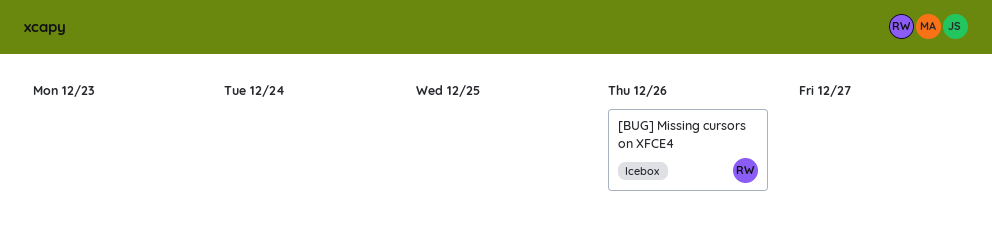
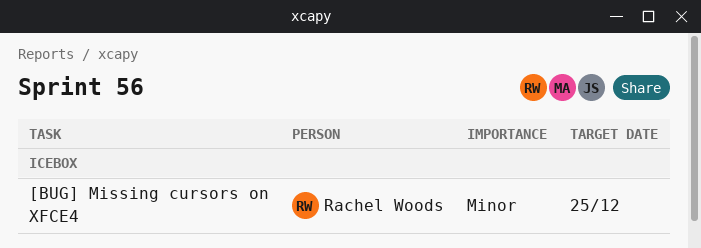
[BUG] Missing cursors on XFCE4, due: Dec 26 -> Dec 25

